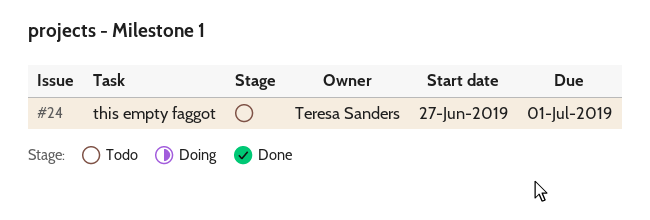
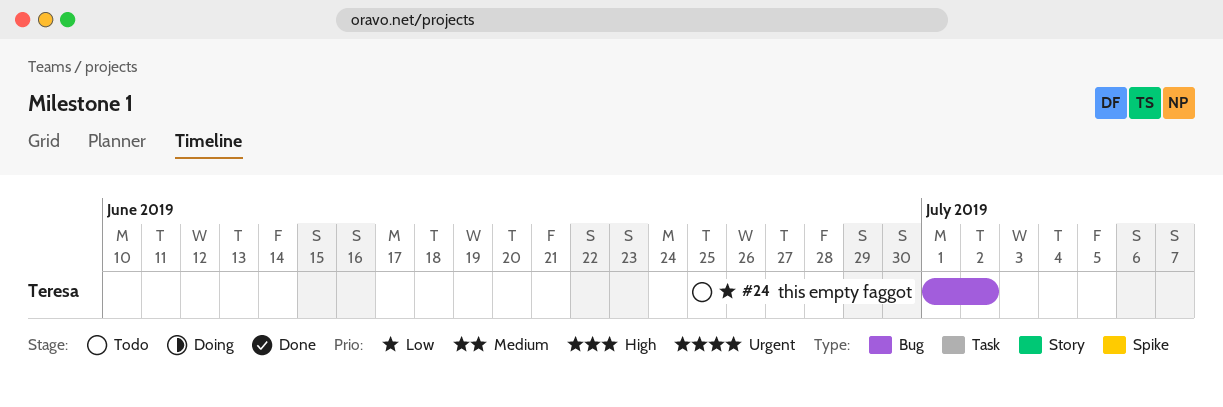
#24, start: Jun 27 -> Jul 1
#24, due: Jul 1 -> Jul 2

